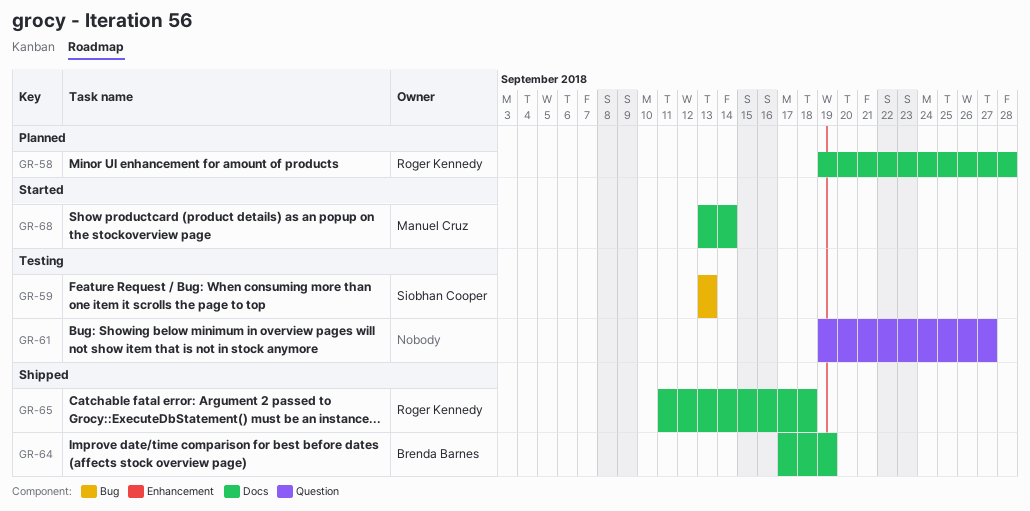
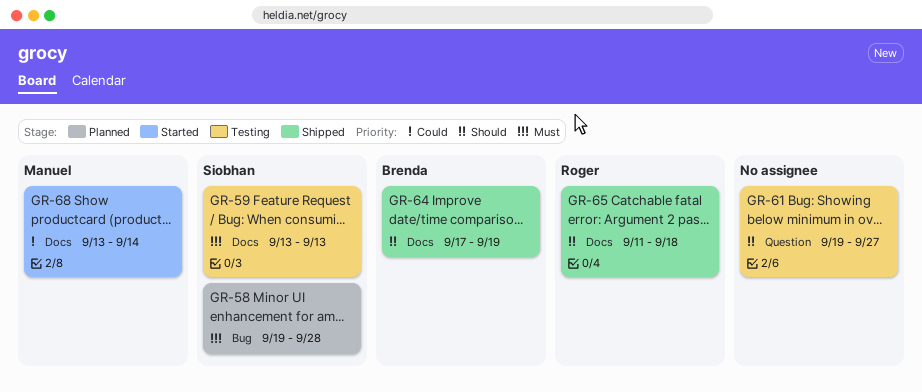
GR-58, owner: Roger Kennedy -> Siobhan Cooper
GR-58, label: Docs -> Bug
GR-59, label: Bug -> Docs

